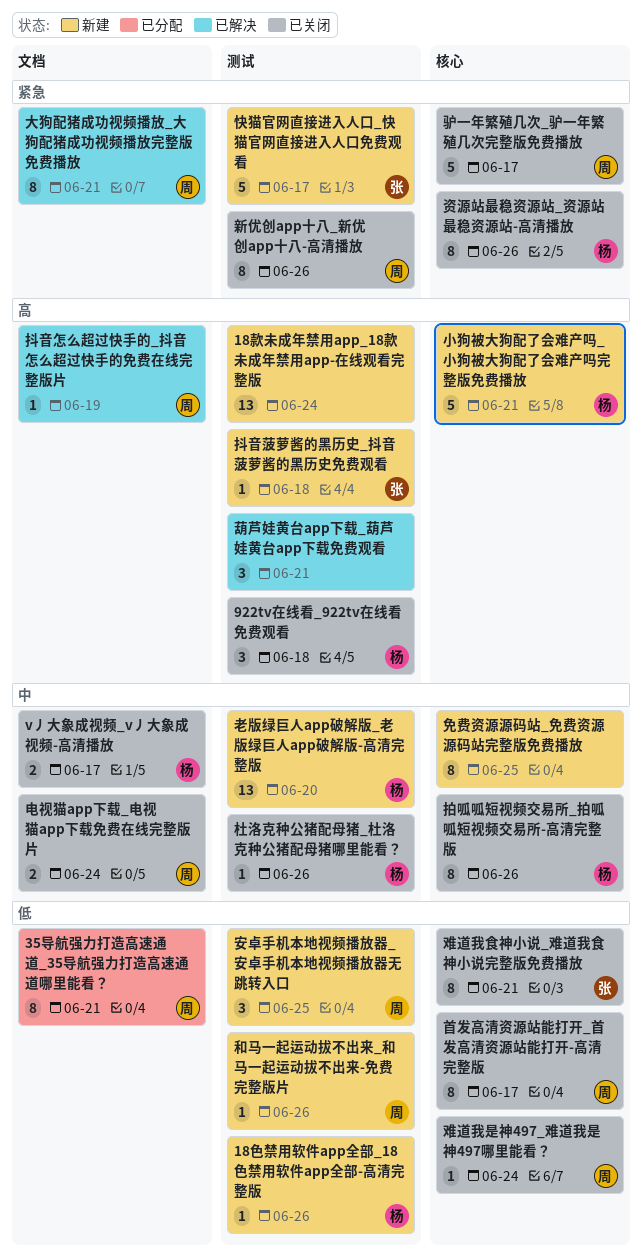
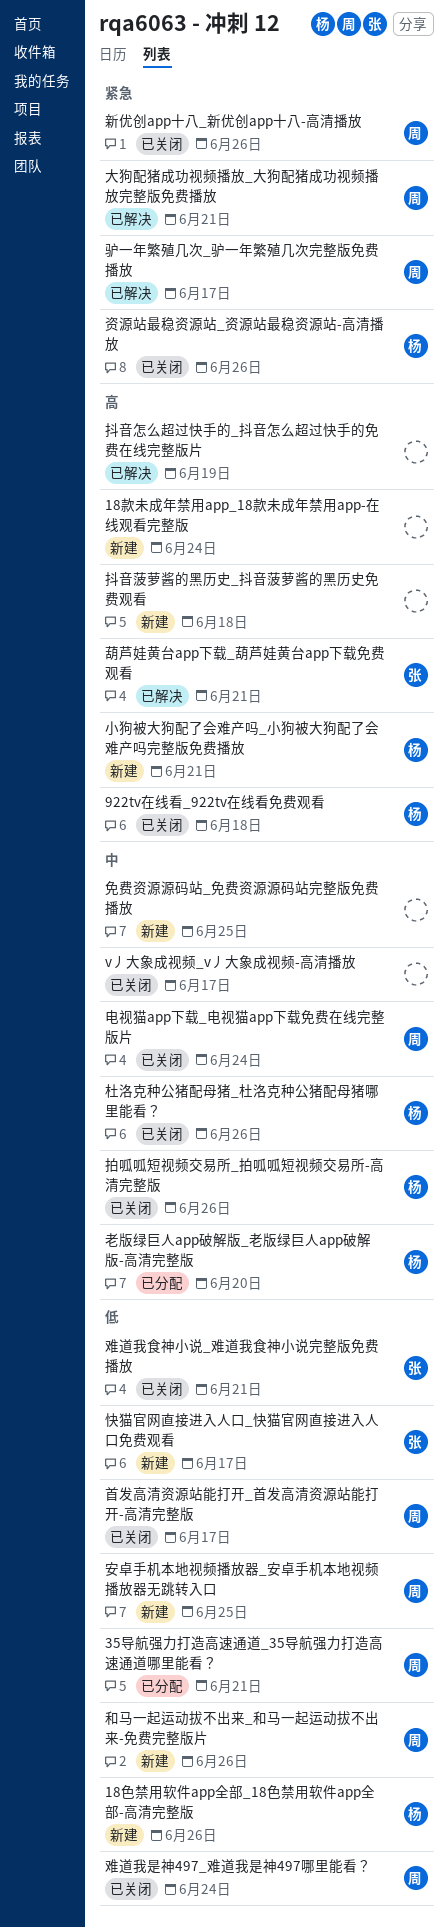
v丿大象成视频_v丿大象成视频-高清播放, owner: 杨 -> none
快猫官网直接进入人口_快猫官网直接进入人口免费观看, priority: 紧急 -> 低
抖音怎么超过快手的_抖音怎么超过快手的免费在线完整版片, owner: 周 -> none
抖音菠萝酱的黑历史_抖音菠萝酱的黑历史免费观看, owner: 张 -> none
老版绿巨人app破解版_老版绿巨人app破解版-高清完整版, status: 新建 -> 已分配
葫芦娃黄台app下载_葫芦娃黄台app下载免费观看, owner: none -> 张
驴一年繁殖几次_驴一年繁殖几次完整版免费播放, status: 已关闭 -> 已解决

